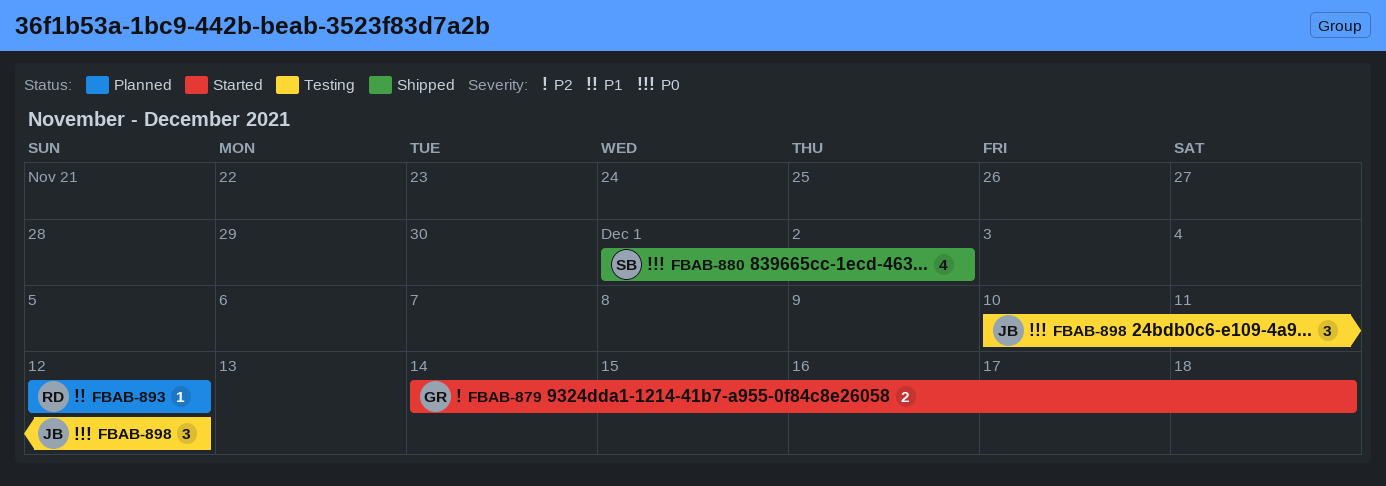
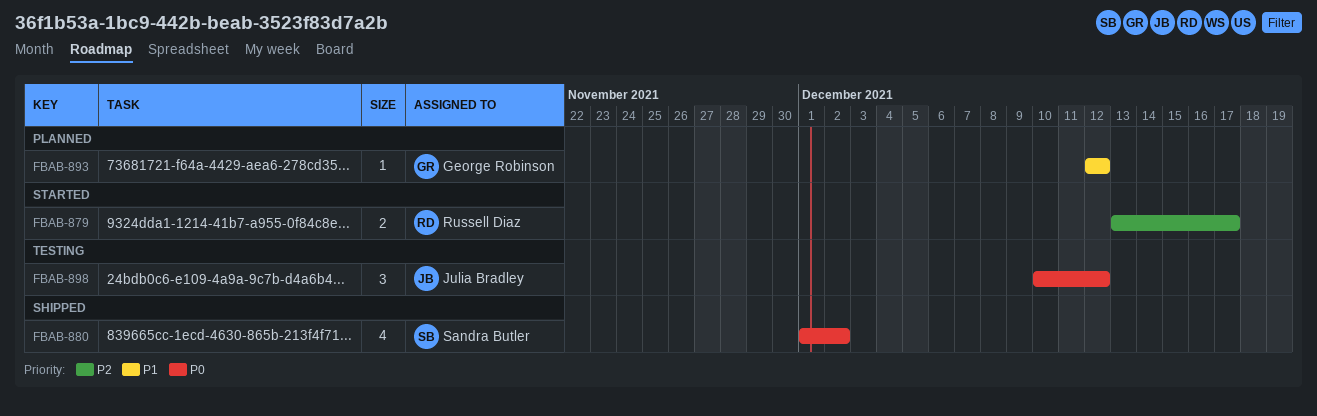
FBAB-879, owner: George Robinson -> Russell Diaz
FBAB-879, start: Dec 14 -> Dec 13
FBAB-879, due: Dec 18 -> Dec 17
FBAB-893, owner: Russell Diaz -> George Robinson

